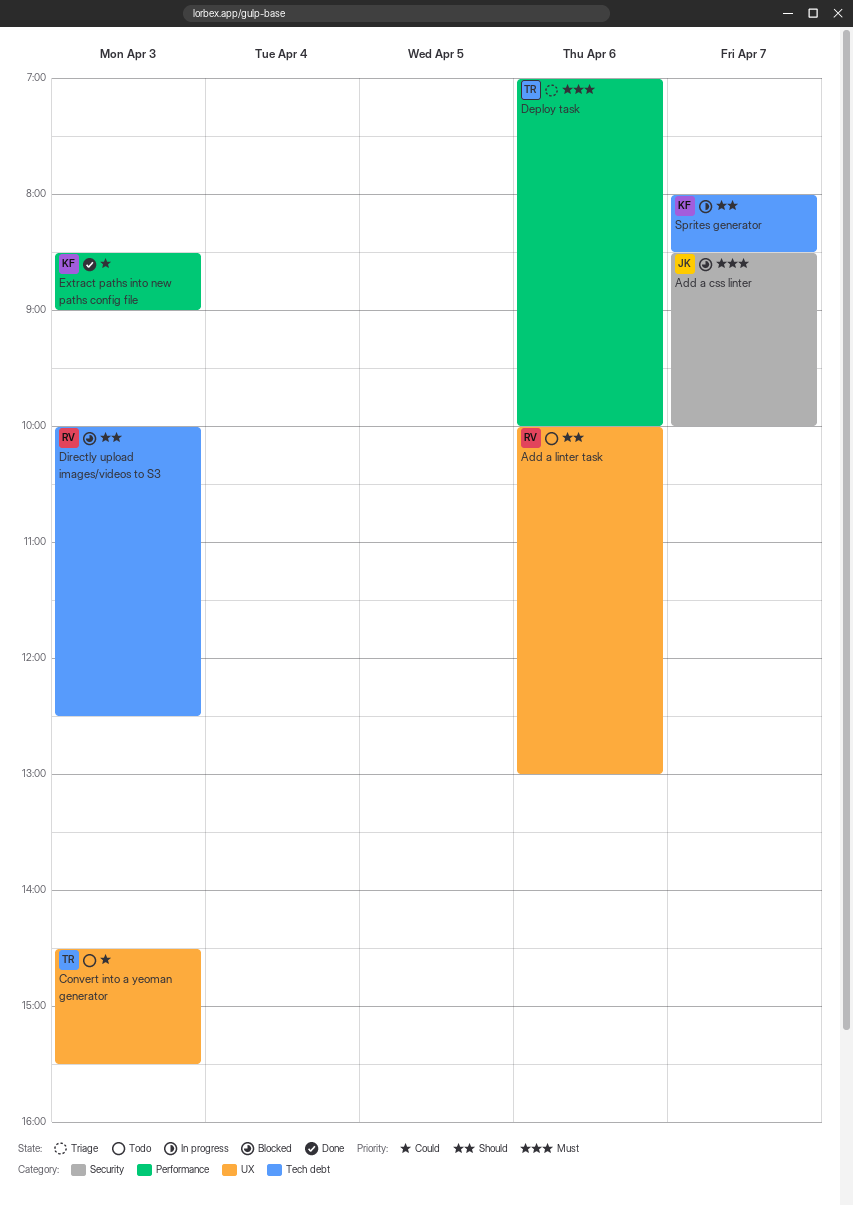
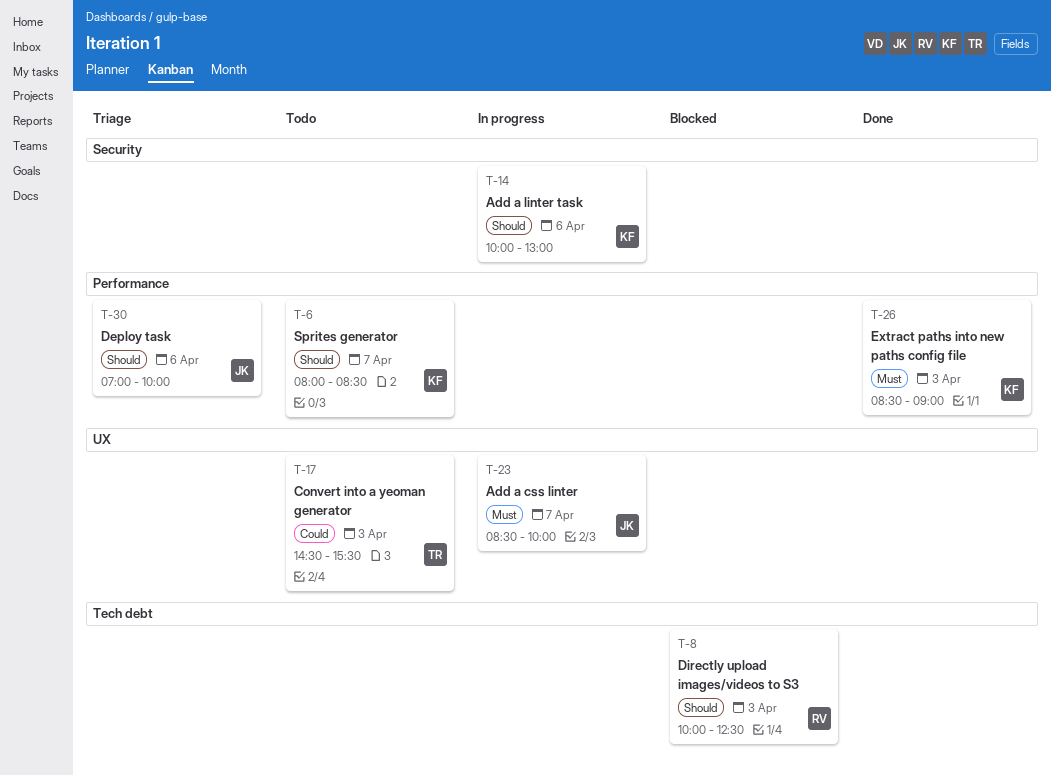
Add a css linter, status: Blocked -> In progress
Add a css linter, label: Security -> UX
Add a linter task, status: Todo -> In progress
Add a linter task, owner: RV -> KF
Add a linter task, label: UX -> Security
Deploy task, owner: TR -> JK
Deploy task, priority: Must -> Should
Extract paths into new paths config file, priority: Could -> Must
Sprites generator, status: In progress -> Todo
Sprites generator, label: Tech debt -> Performance

